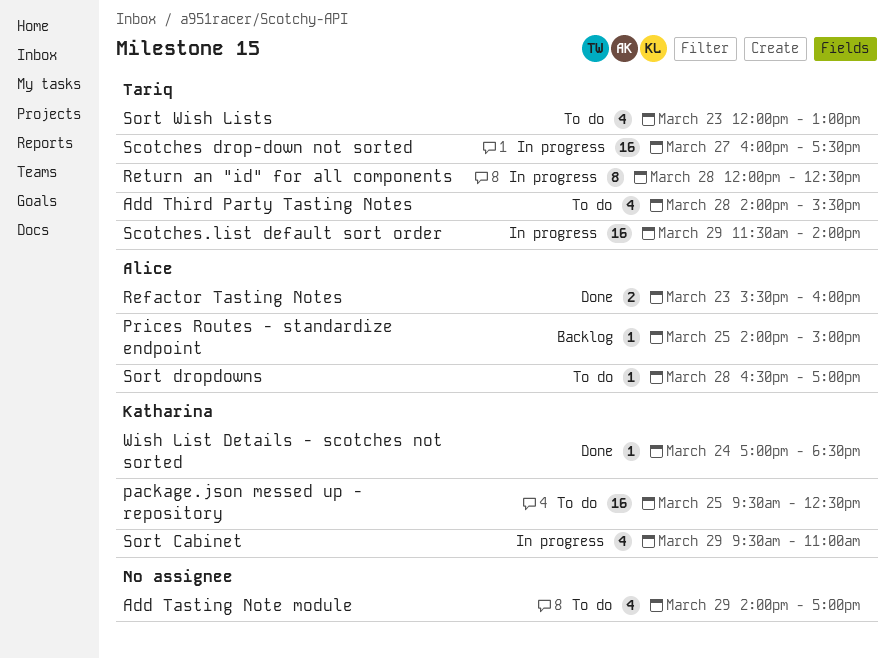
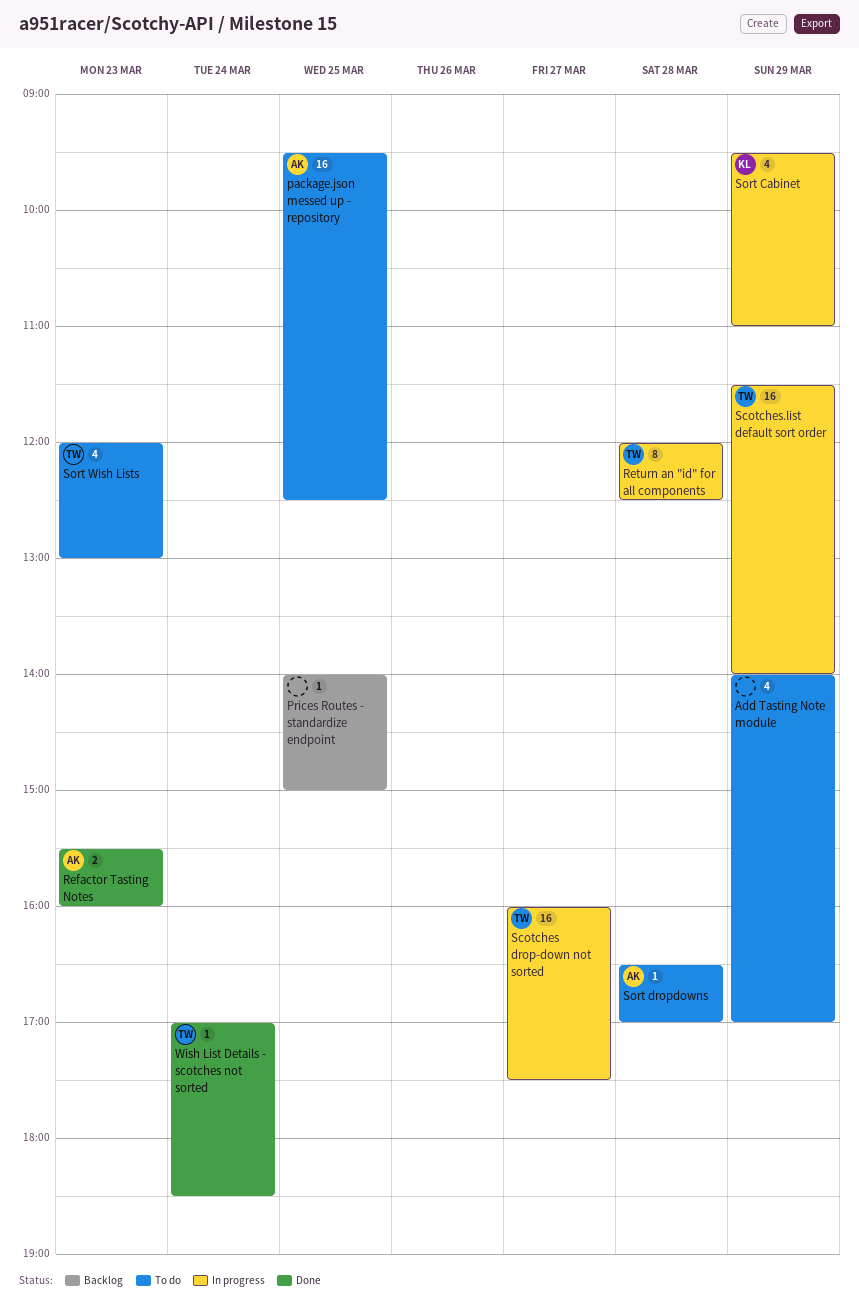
Add Third Party Tasting Notes: present -> none
package.json messed up - repository, owner: Katharina -> Alice
Prices Routes - standardize endpoint, owner: Alice -> none
Wish List Details - scotches not sorted, owner: Katharina -> Tariq

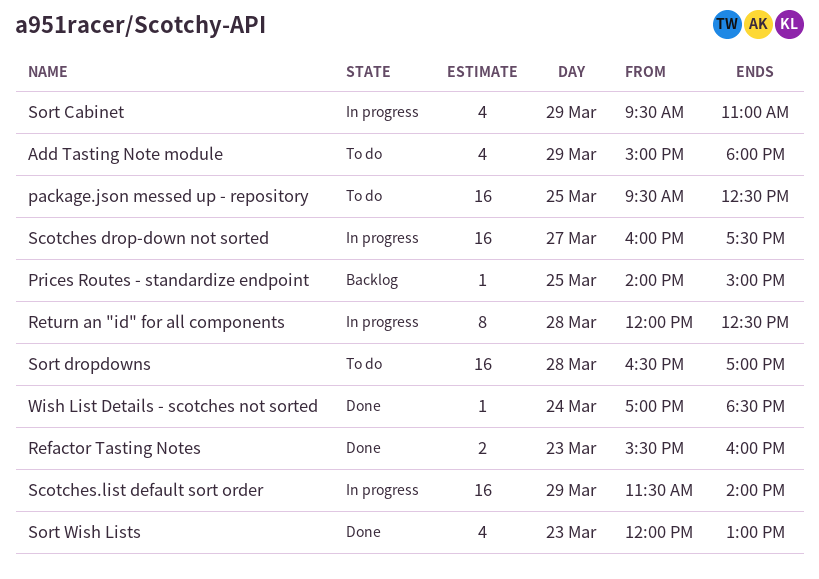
Add Tasting Note module, begins: 14:00 -> 15:00
Add Tasting Note module, ends: 17:00 -> 18:00
Sort dropdowns, estimate: 1 -> 16
Sort Wish Lists, status: To do -> Done

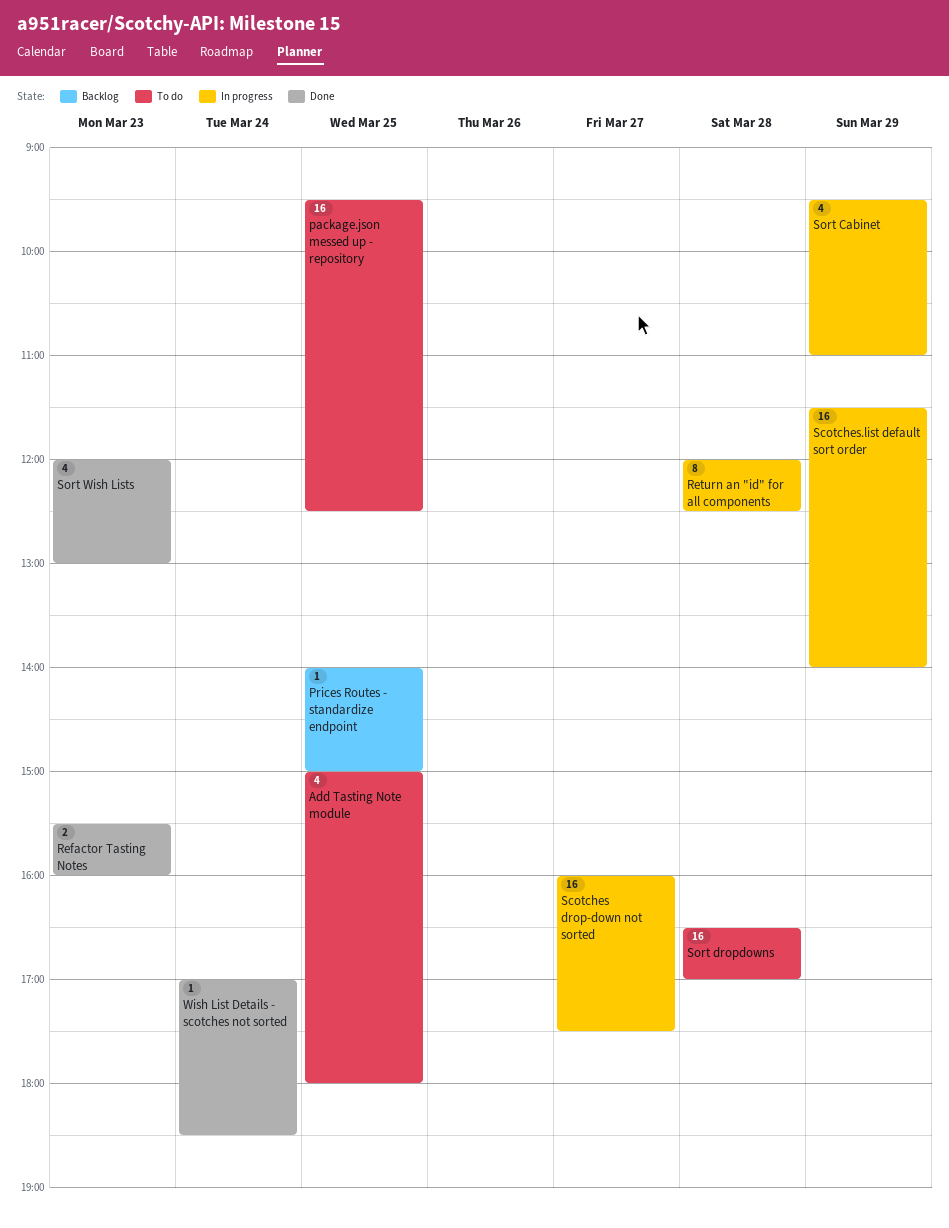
Add Tasting Note module, day: Mar 29 -> Mar 25

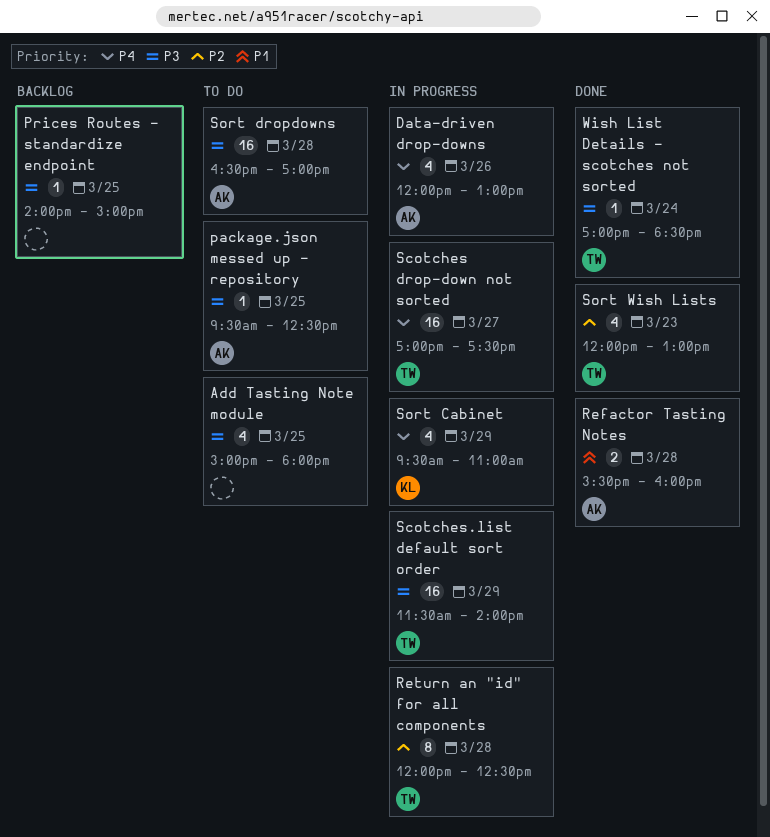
Data-driven drop-downs: none -> present
package.json messed up - repository, estimate: 16 -> 1
Refactor Tasting Notes, day: Mar 23 -> Mar 28
Scotches drop-down not sorted, begins: 16:00 -> 17:00

